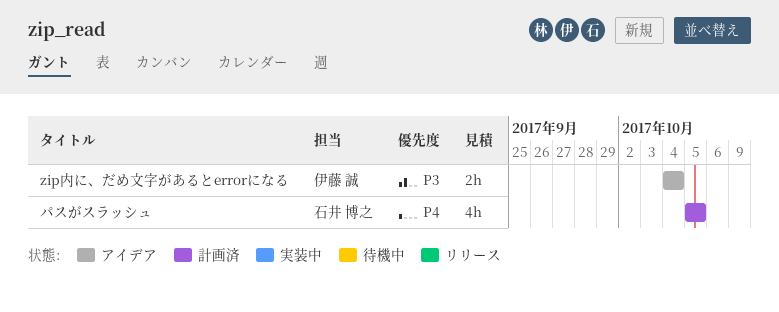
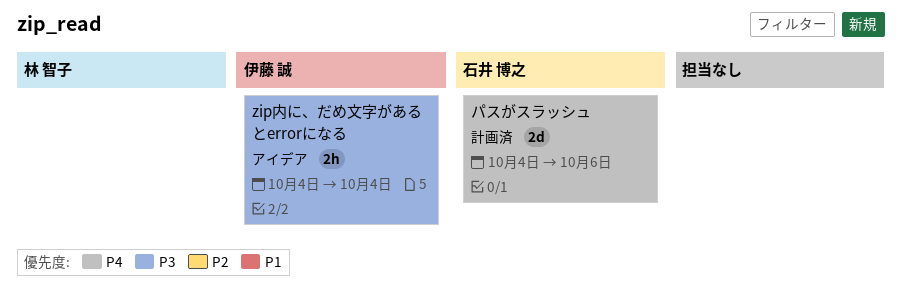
パスがスラッシュ, estimate: 4h -> 2d
パスがスラッシュ, start: Oct 5 -> Oct 4
パスがスラッシュ, due: Oct 5 -> Oct 6

